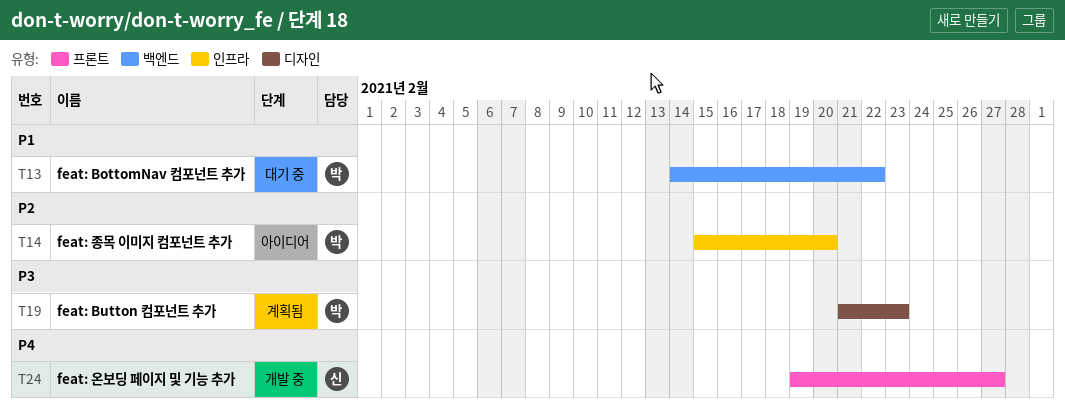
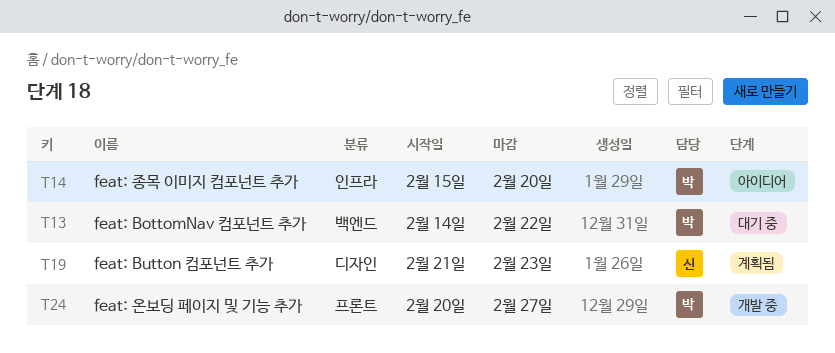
T19, owner: 박 -> 신
T24, owner: 신 -> 박
T24, start: Feb 19 -> Feb 20

